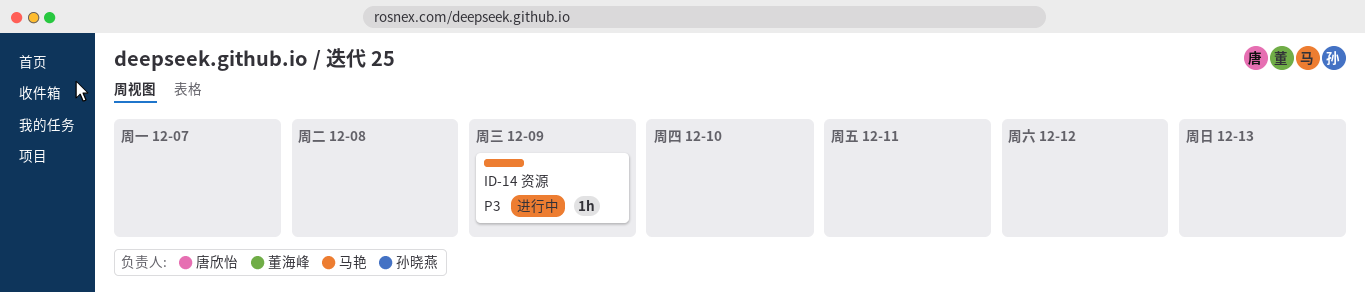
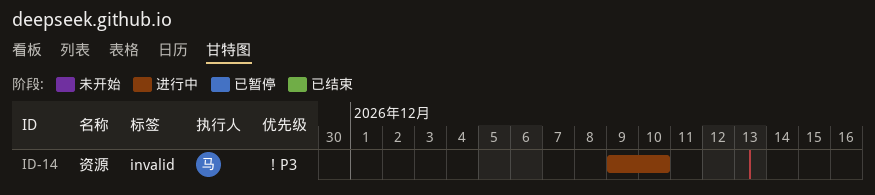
ID-14, due: Dec 9 -> Dec 10

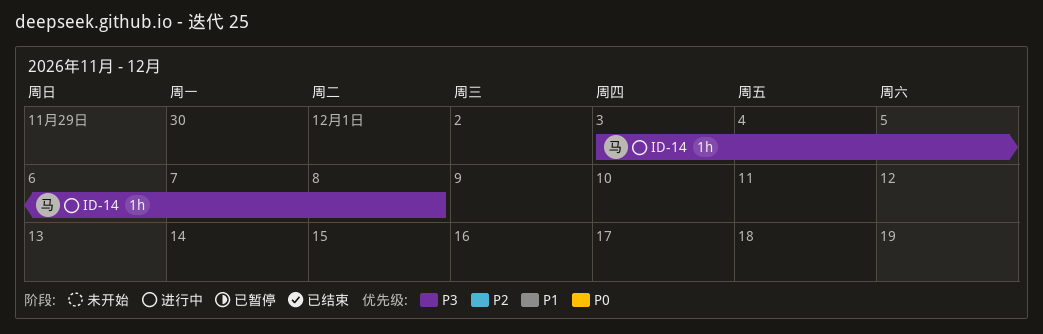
ID-14, start: Dec 9 -> Dec 3
ID-14, due: Dec 10 -> Dec 8

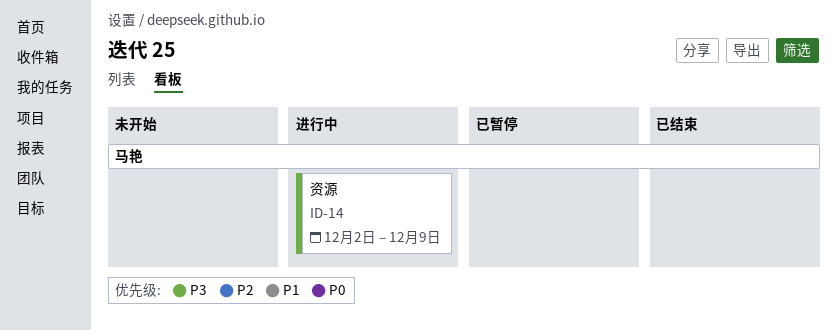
ID-14, start: Dec 3 -> Dec 2
ID-14, due: Dec 8 -> Dec 9

